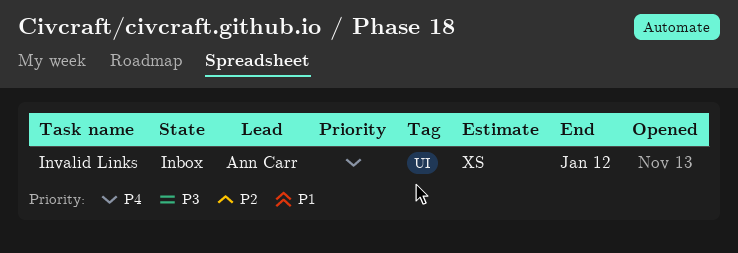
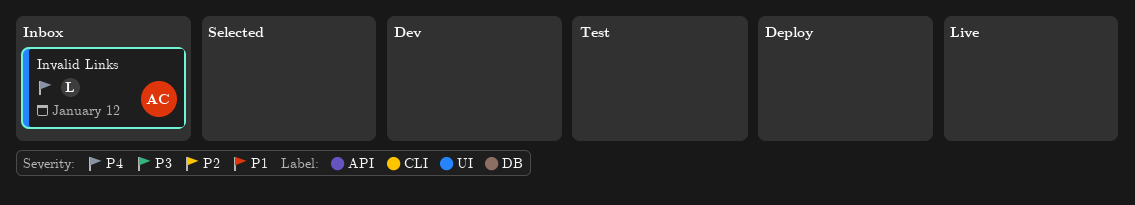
Invalid Links, estimate: XS -> L

